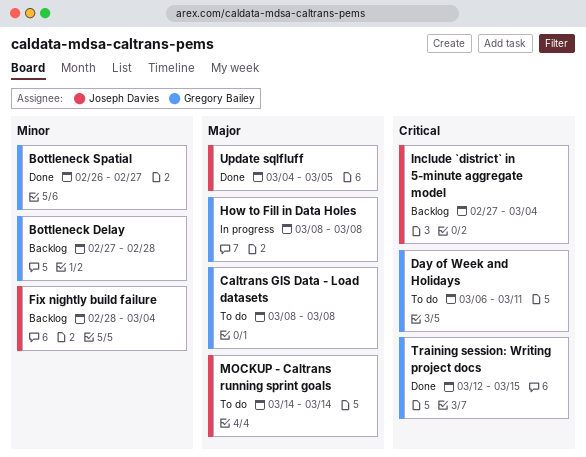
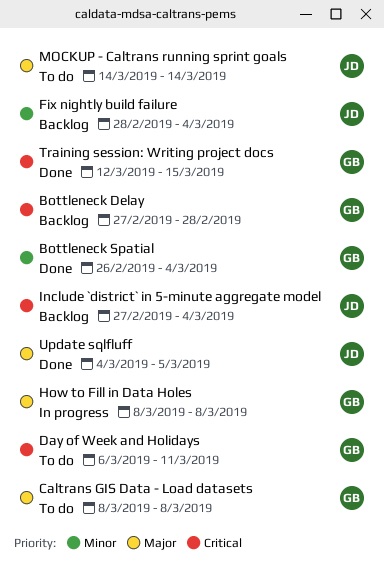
Bottleneck Delay, priority: Minor -> Critical
Bottleneck Spatial, due: Feb 27 -> Mar 4

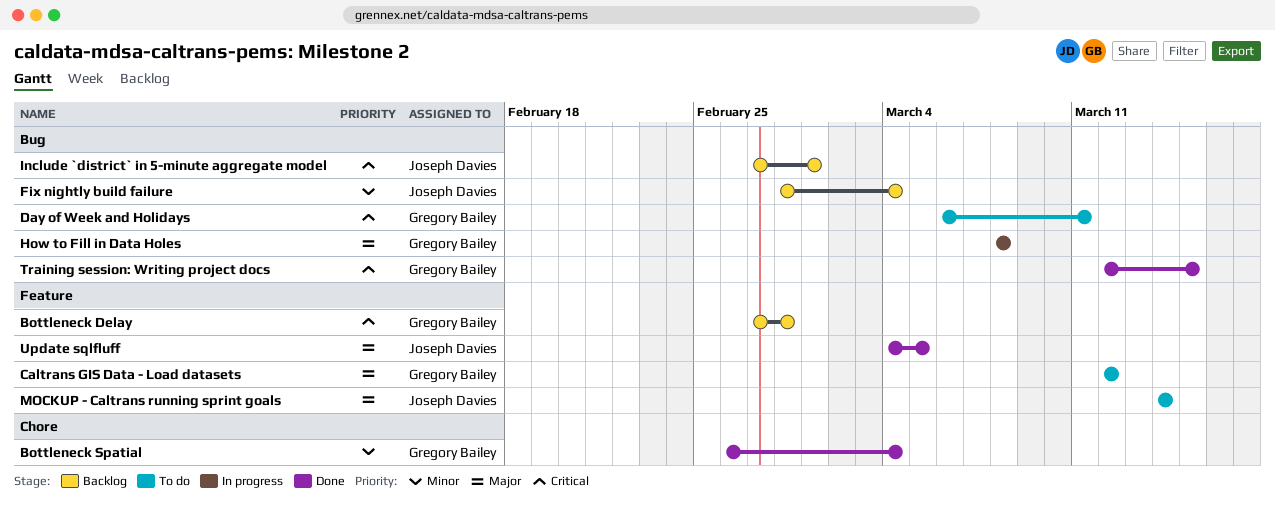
Caltrans GIS Data - Load datasets, start: Mar 8 -> Mar 12
Caltrans GIS Data - Load datasets, due: Mar 8 -> Mar 12
Include `district` in 5-minute aggregate model, due: Mar 4 -> Mar 1

